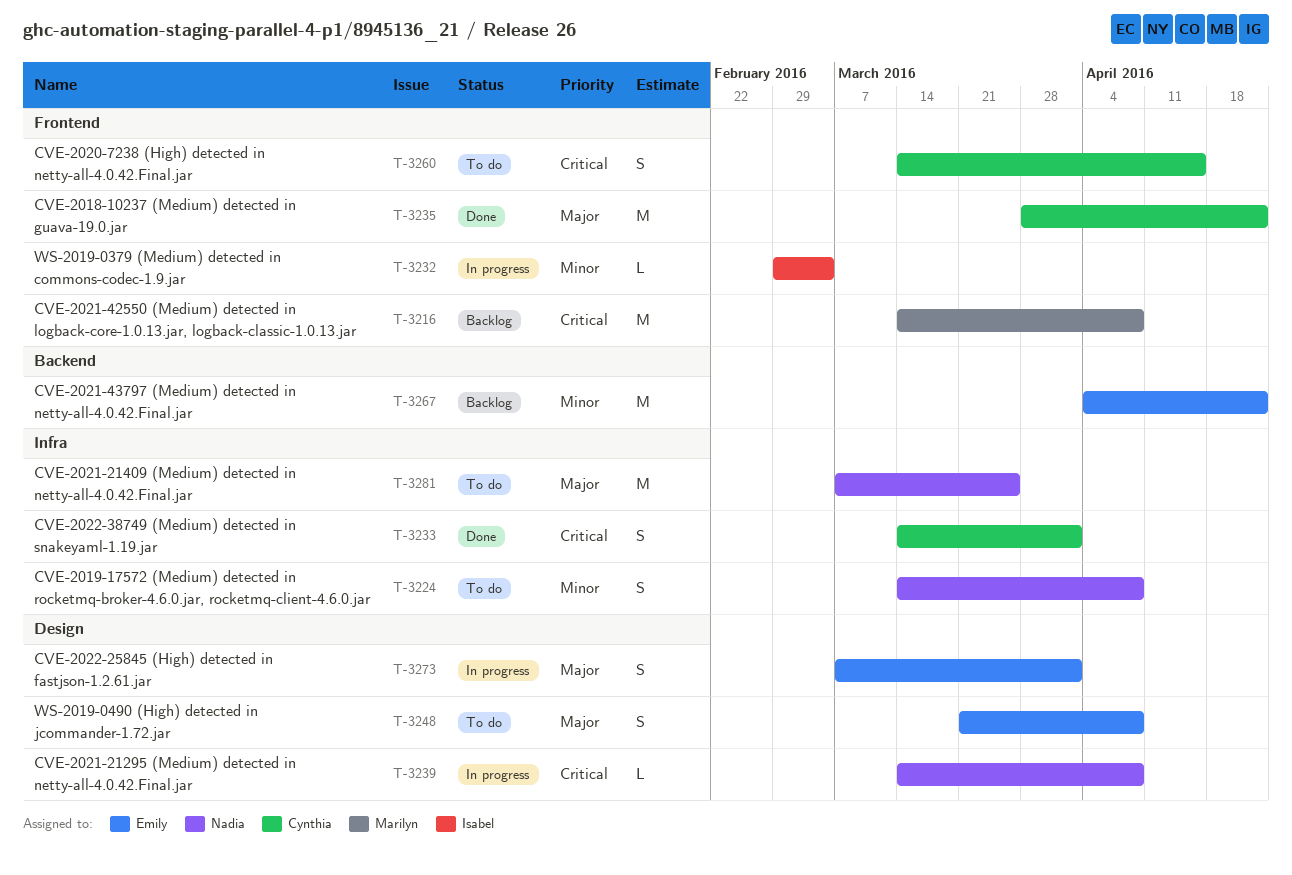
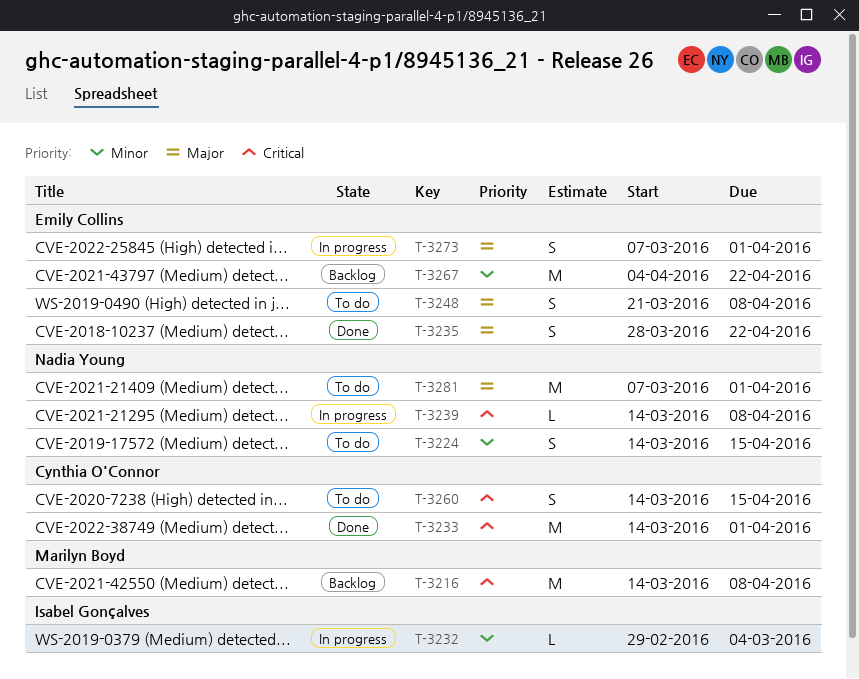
T-3224, due: Apr 8 -> Apr 15
T-3233, estimate: S -> M
T-3235, owner: Cynthia O'Connor -> Emily Collins
T-3235, estimate: M -> S
T-3281, due: Mar 25 -> Apr 1

